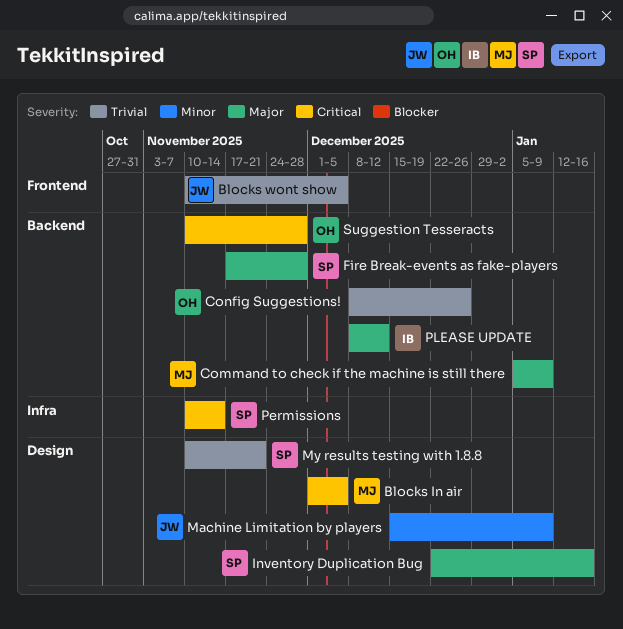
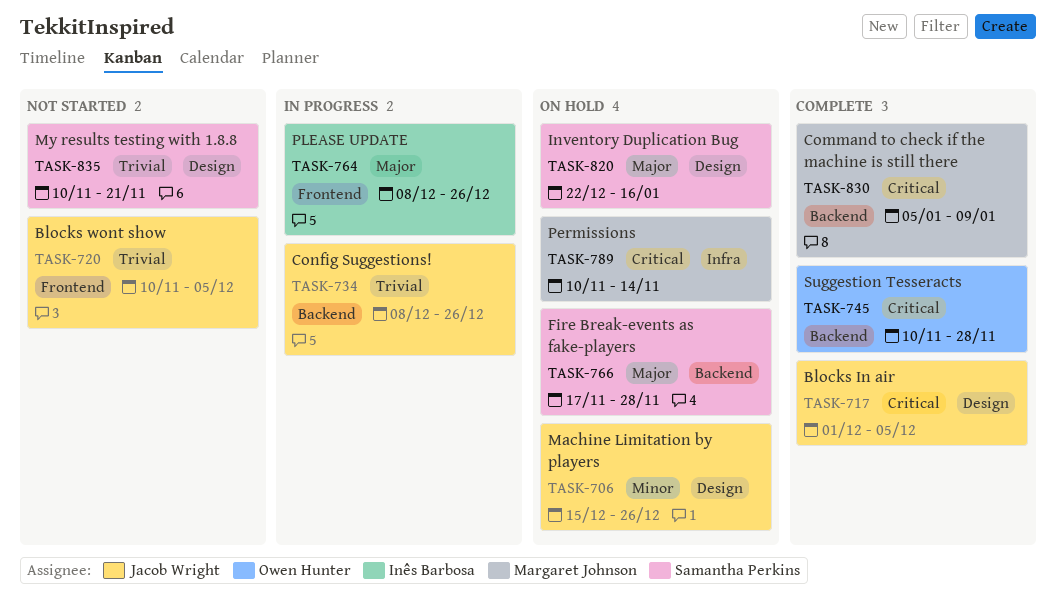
Blocks In air, owner: Margaret Johnson -> Jacob Wright
Command to check if the machine is still there, priority: Major -> Critical
Config Suggestions!, owner: Owen Hunter -> Jacob Wright
Machine Limitation by players, due: Jan 9 -> Dec 26
Permissions, owner: Samantha Perkins -> Margaret Johnson
PLEASE UPDATE, label: Backend -> Frontend
PLEASE UPDATE, due: Dec 12 -> Dec 26

